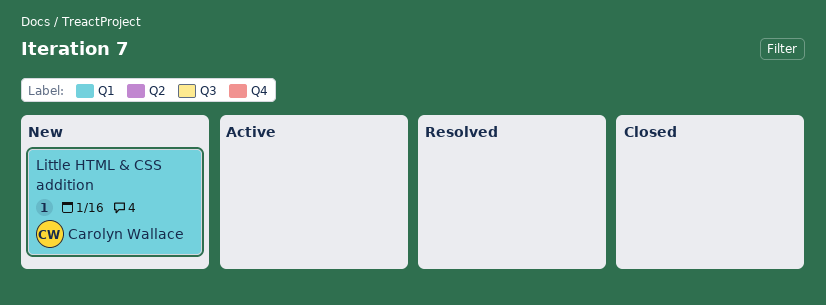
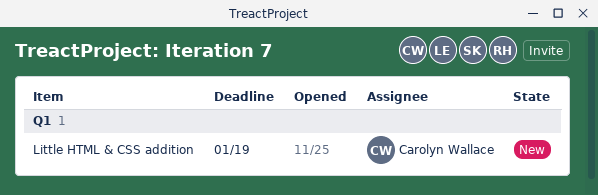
Little HTML & CSS addition, due: Jan 16 -> Jan 19

